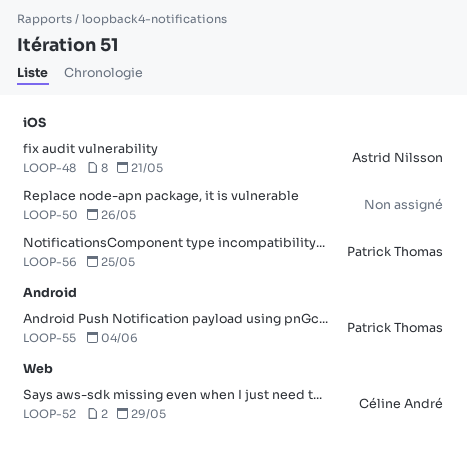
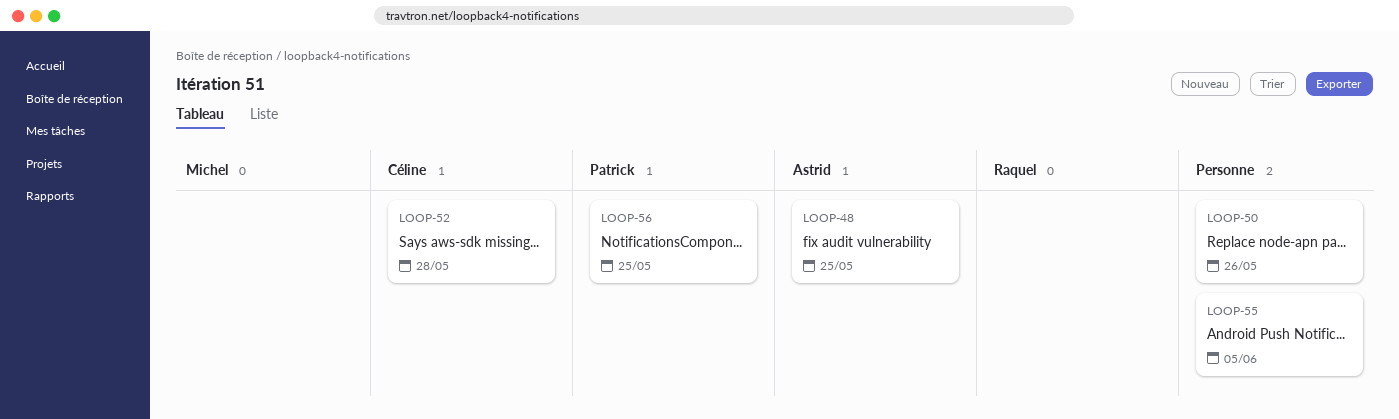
LOOP-48, due: May 21 -> May 25
LOOP-52, due: May 29 -> May 28
LOOP-55, owner: Patrick Thomas -> none
LOOP-55, due: Jun 4 -> Jun 5

